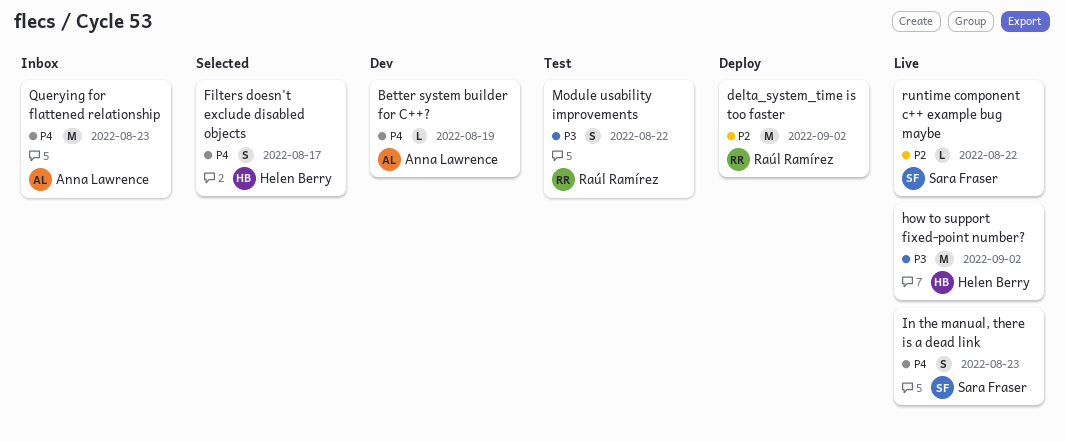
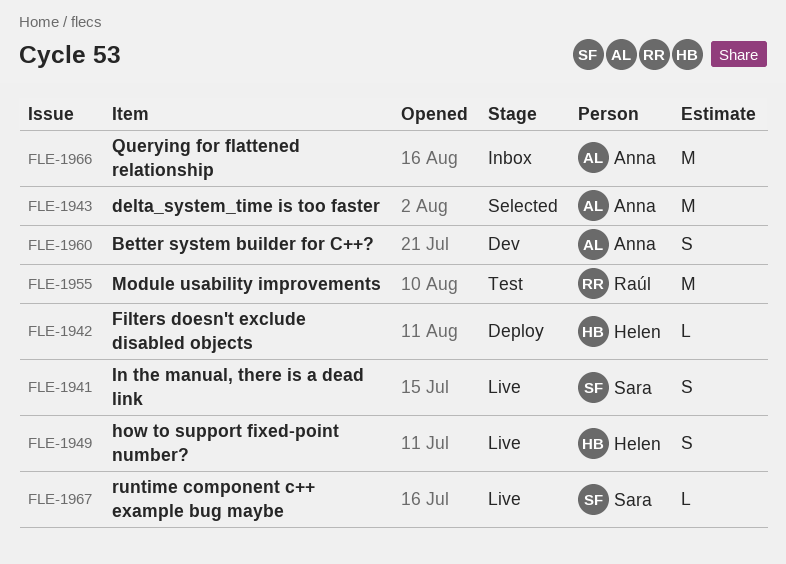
Better system builder for C++?, estimate: L -> S
delta_system_time is too faster, status: Deploy -> Selected
delta_system_time is too faster, owner: Raúl Ramírez -> Anna Lawrence
Filters doesn't exclude disabled objects, status: Selected -> Deploy
Filters doesn't exclude disabled objects, estimate: S -> L
how to support fixed-point number?, estimate: M -> S
Module usability improvements, estimate: S -> M

